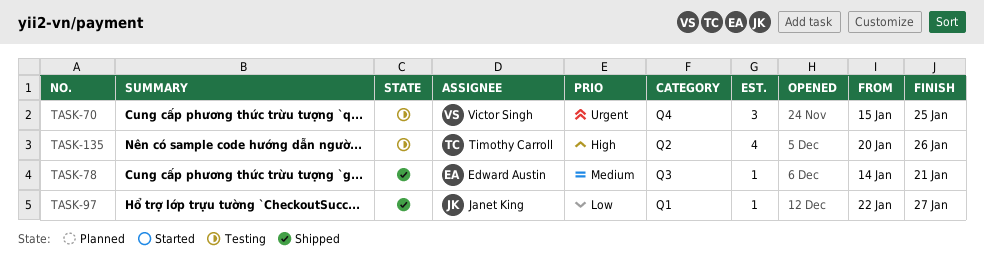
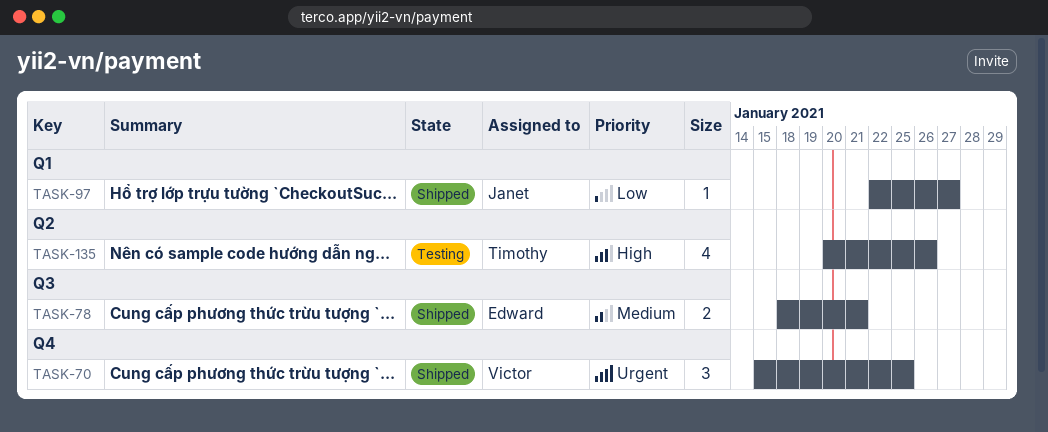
TASK-70, status: Testing -> Shipped
TASK-78, estimate: 1 -> 2
TASK-78, start: Jan 14 -> Jan 18

